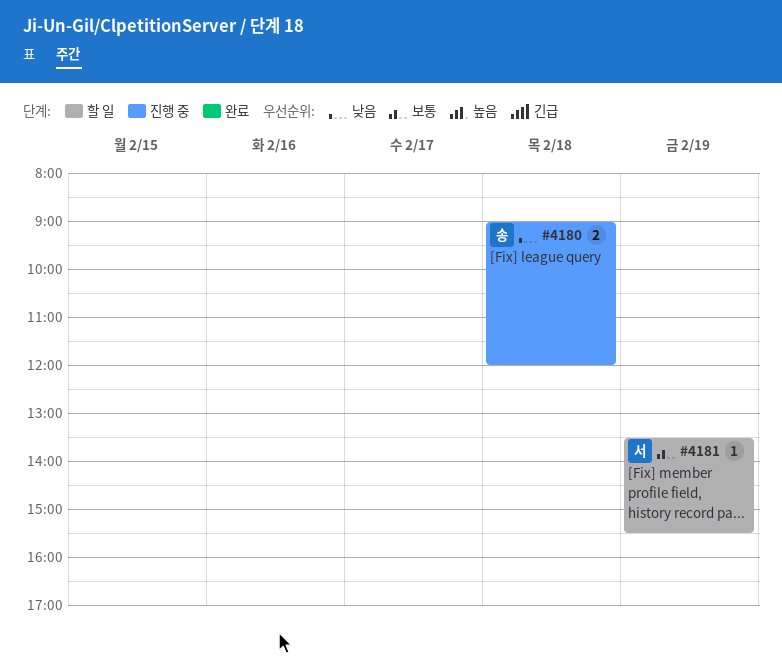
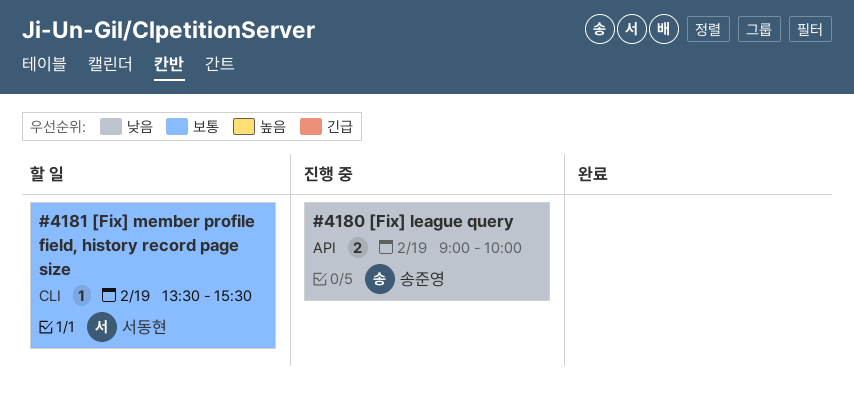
#4180, day: Feb 18 -> Feb 19
#4180, ends: 12:00 -> 10:00

